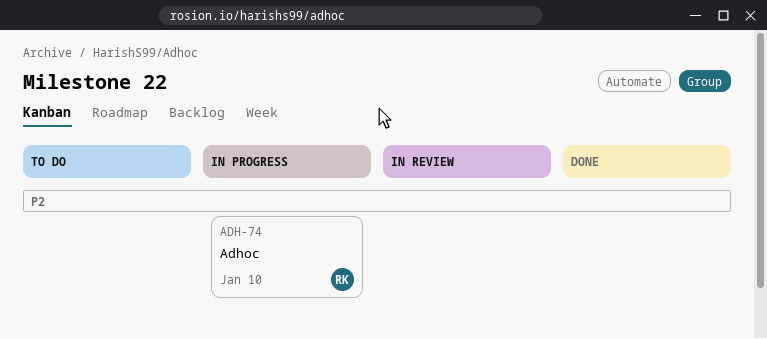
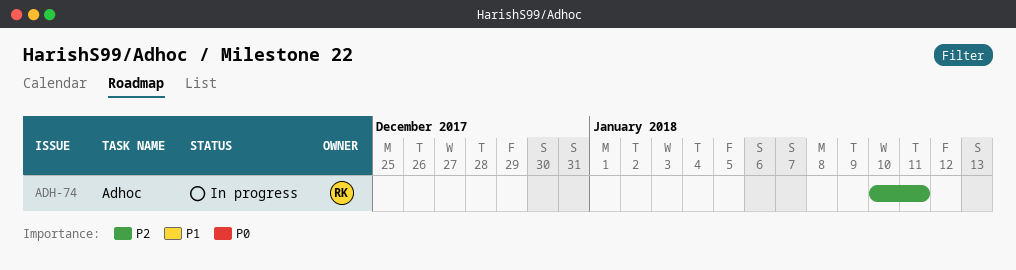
ADH-74, due: Jan 10 -> Jan 11

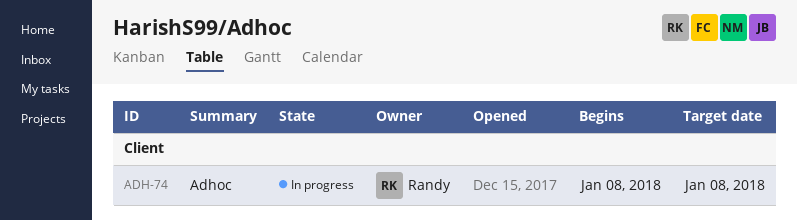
ADH-74, start: Jan 10 -> Jan 8
ADH-74, due: Jan 11 -> Jan 8

